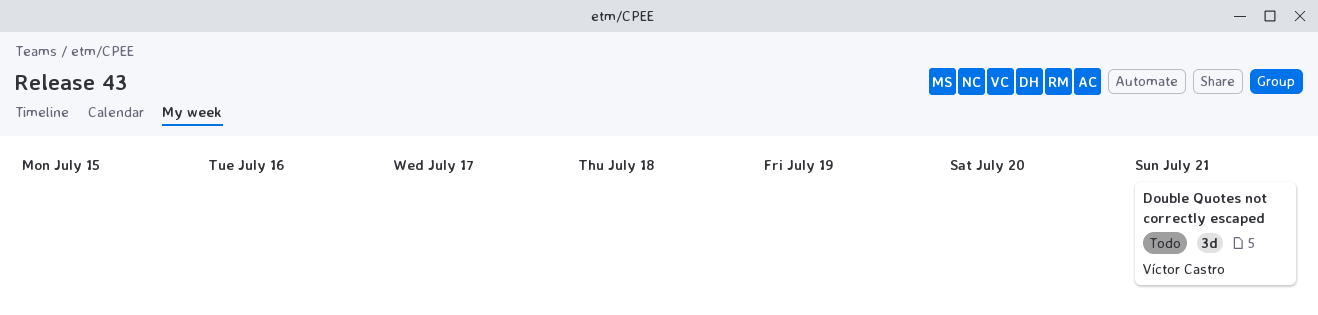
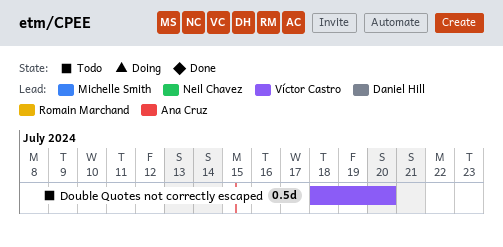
Double Quotes not correctly escaped, estimate: 3d -> 0.5d
Double Quotes not correctly escaped, due: Jul 21 -> Jul 20

